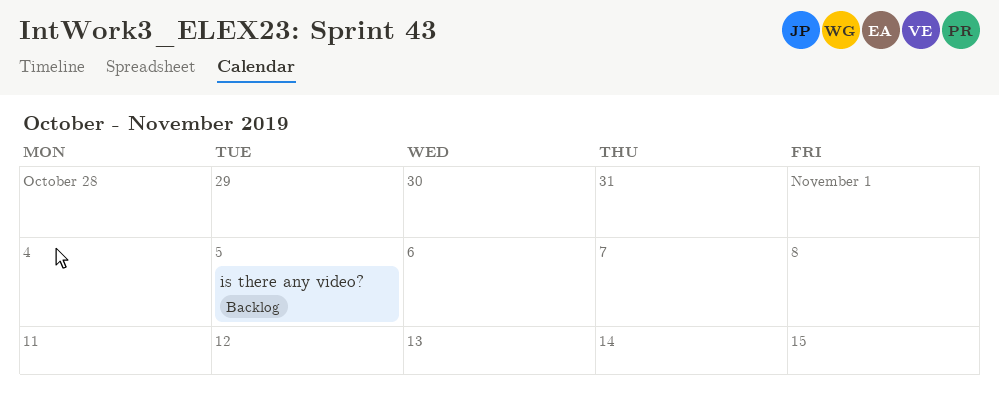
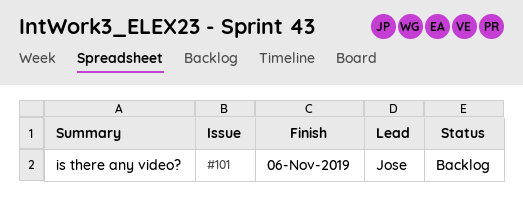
is there any video?, due: Nov 5 -> Nov 6

